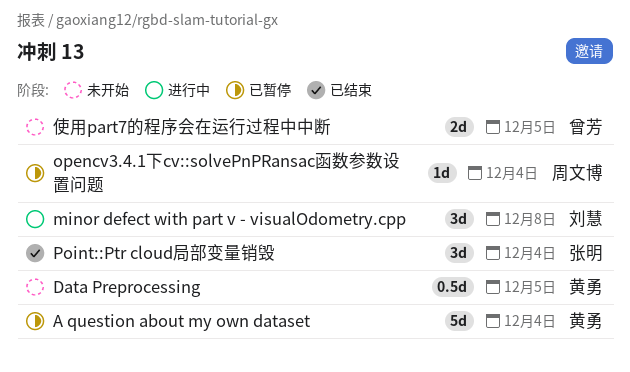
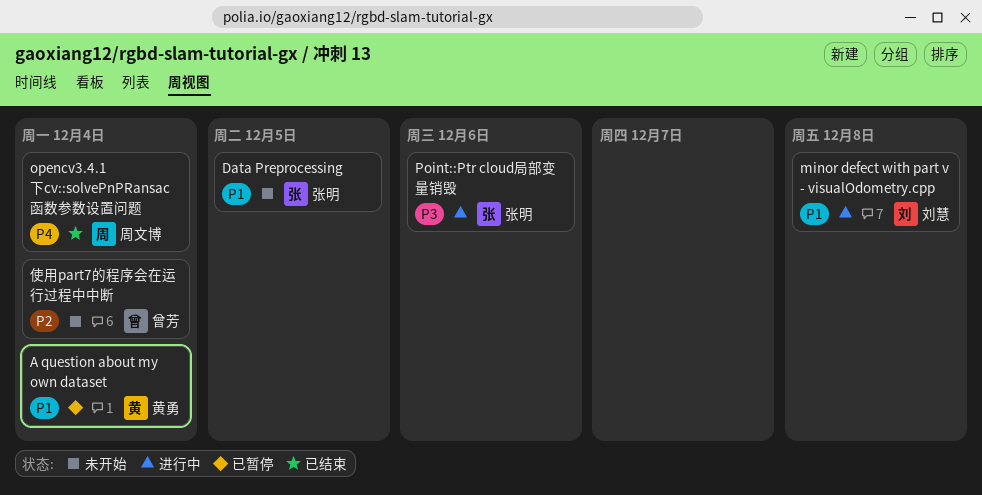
Data Preprocessing, owner: 黄勇 -> 张明
opencv3.4.1下cv::solvePnPRansac函数参数设置问题, status: 已暂停 -> 已结束
Point::Ptr cloud局部变量销毁, status: 已结束 -> 进行中
Point::Ptr cloud局部变量销毁, due: Dec 4 -> Dec 6
使用part7的程序会在运行过程中中断, due: Dec 5 -> Dec 4

